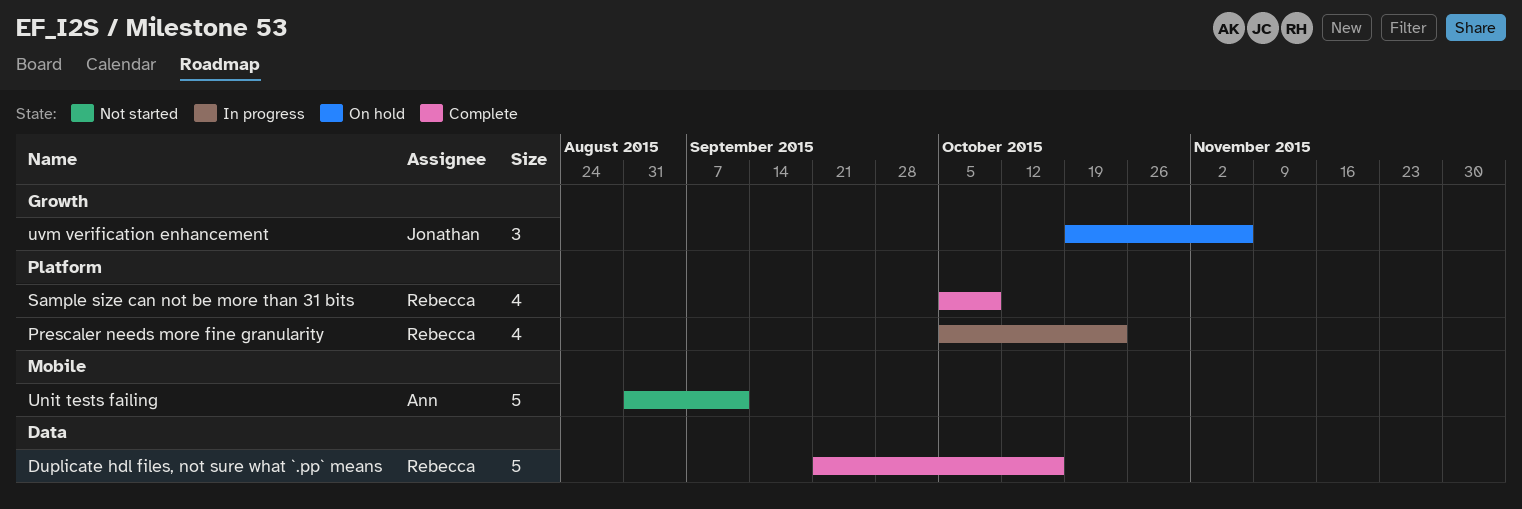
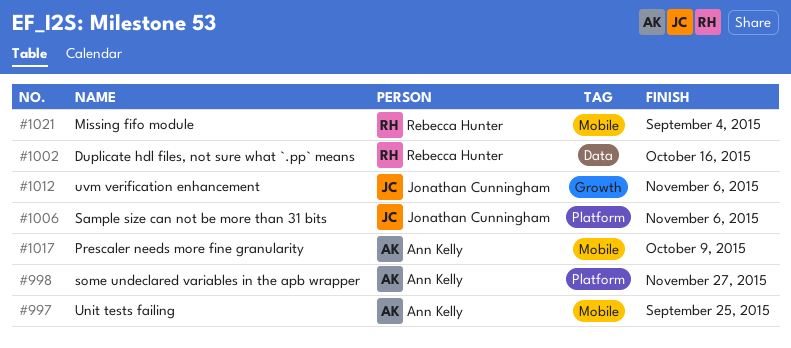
Missing fifo module: none -> present
Prescaler needs more fine granularity, owner: Rebecca Hunter -> Ann Kelly
Prescaler needs more fine granularity, label: Platform -> Mobile
Prescaler needs more fine granularity, due: Oct 23 -> Oct 9
Sample size can not be more than 31 bits, owner: Rebecca Hunter -> Jonathan Cunningham
Sample size can not be more than 31 bits, due: Oct 9 -> Nov 6
some undeclared variables in the apb wrapper: none -> present
Unit tests failing, due: Sep 11 -> Sep 25

